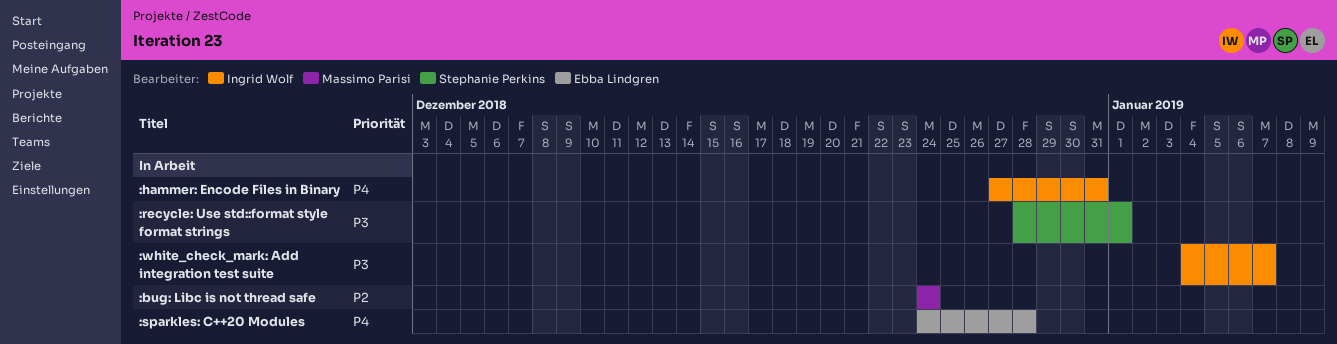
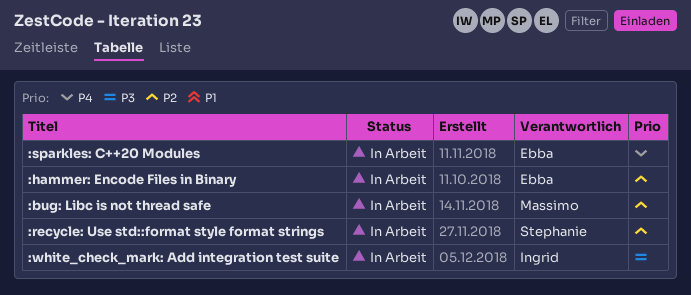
:hammer: Encode Files in Binary, owner: Ingrid Wolf -> Ebba Lindgren
:hammer: Encode Files in Binary, priority: P4 -> P2
:recycle: Use std::format style format strings, priority: P3 -> P2

